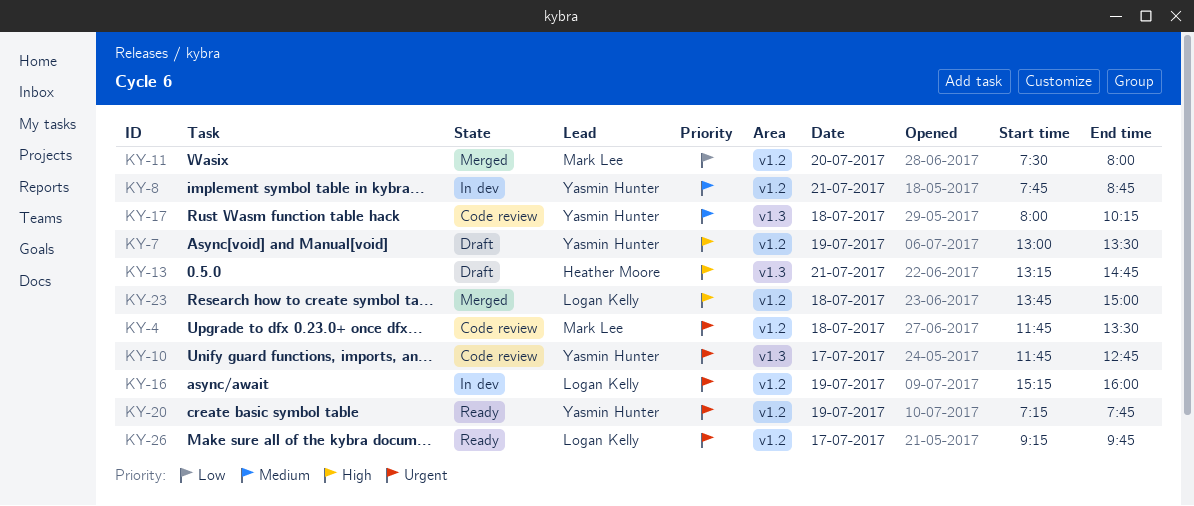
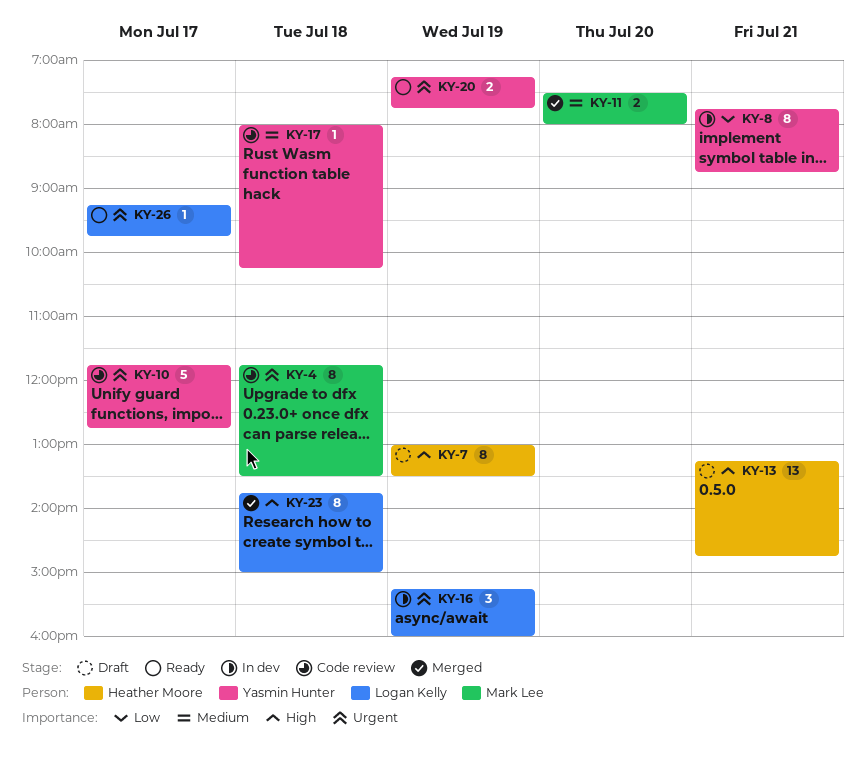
KY-7, owner: Yasmin Hunter -> Heather Moore
KY-8, priority: Medium -> Low
KY-11, priority: Low -> Medium

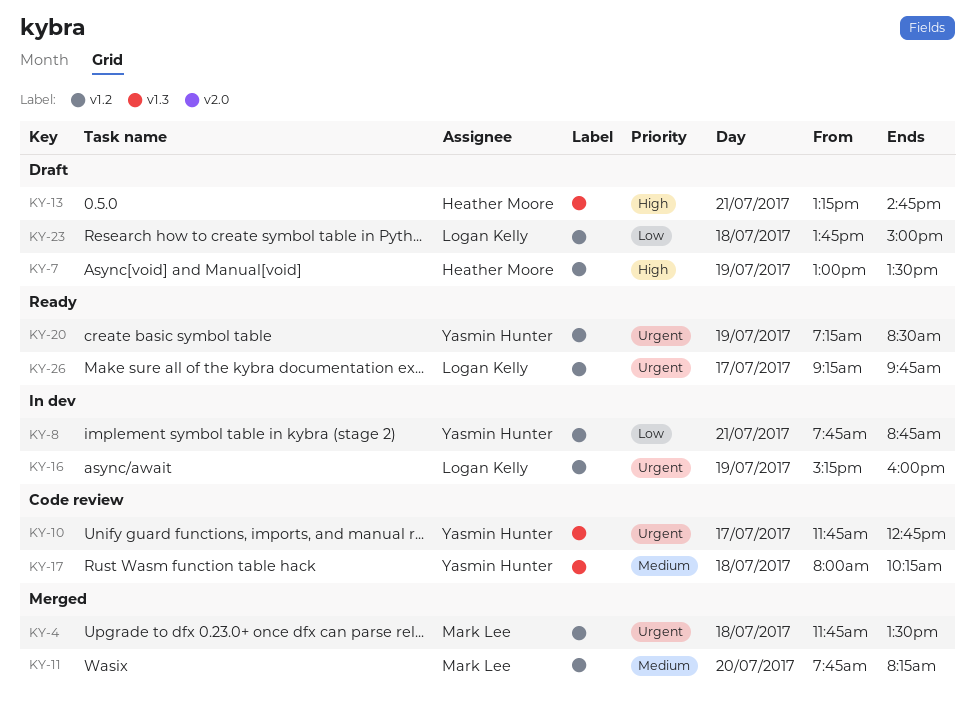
KY-4, status: Code review -> Merged
KY-11, begins: 07:30 -> 07:45
KY-11, ends: 08:00 -> 08:15
KY-20, ends: 07:45 -> 08:30
KY-23, status: Merged -> Draft
KY-23, priority: High -> Low

